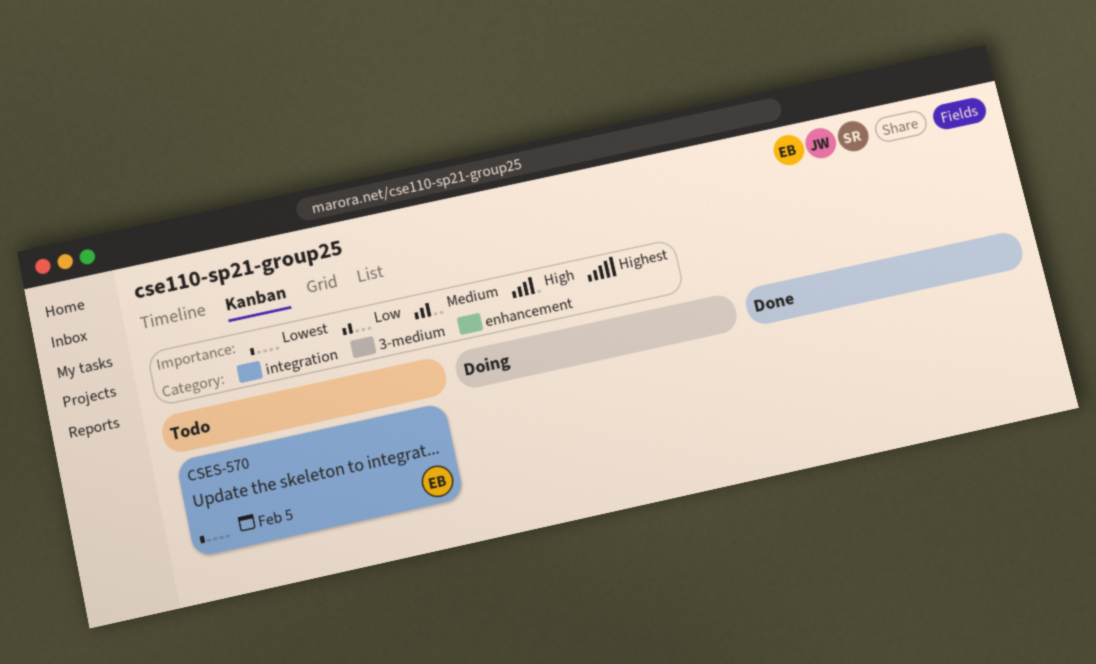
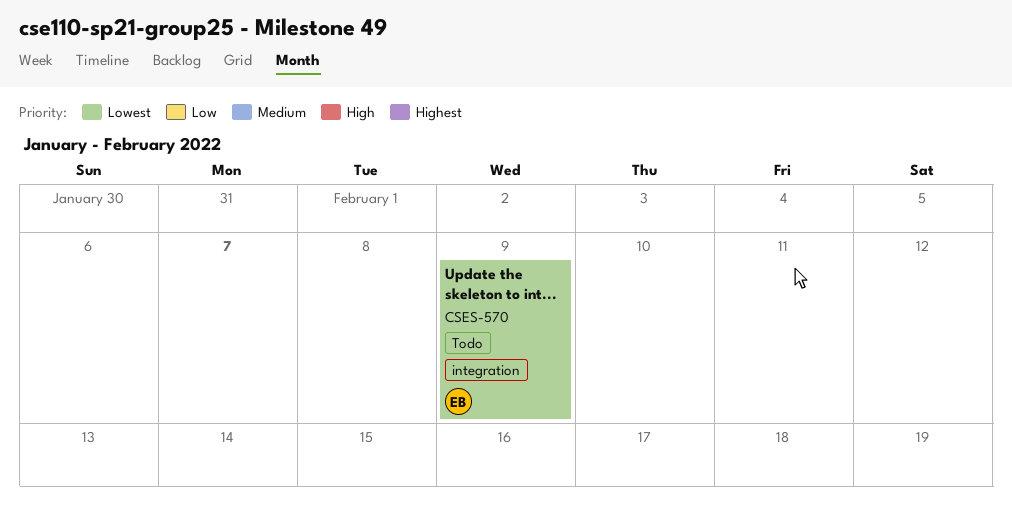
CSES-570, due: Feb 5 -> Feb 9

